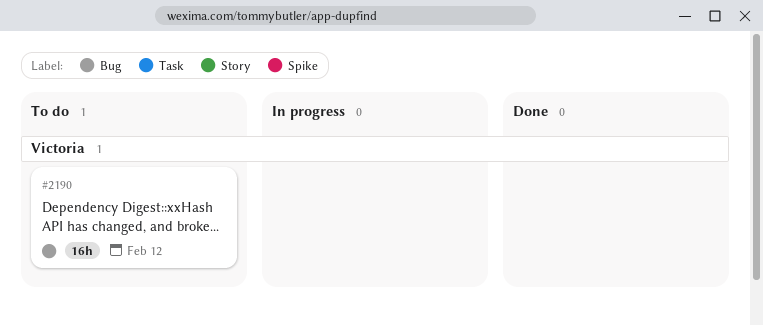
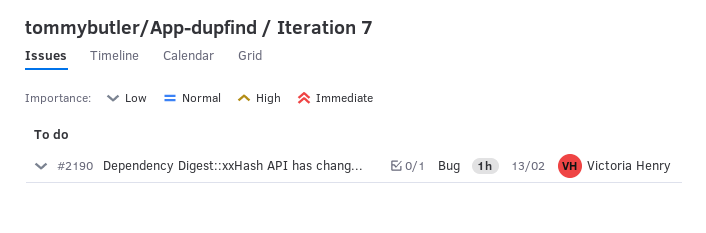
#2190, estimate: 16h -> 1h
#2190, due: Feb 12 -> Feb 13

